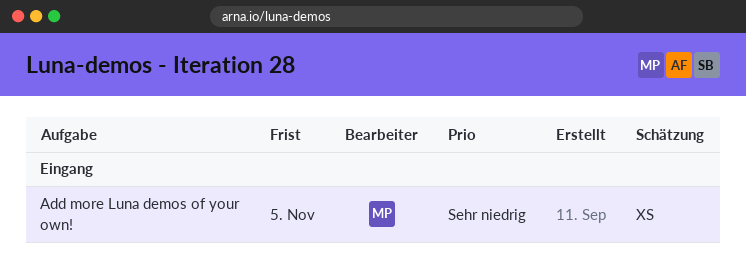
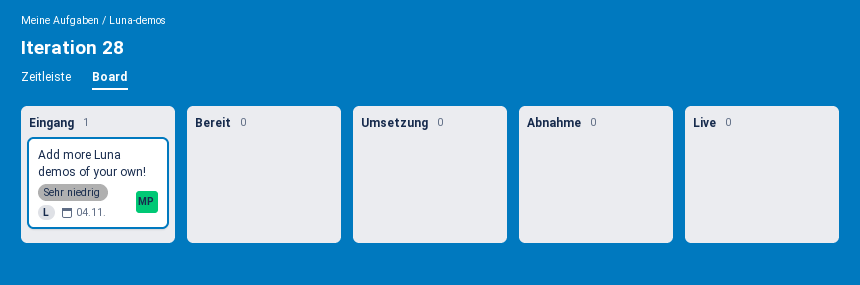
Add more Luna demos of your own!, estimate: XS -> L
Add more Luna demos of your own!, due: Nov 5 -> Nov 4

